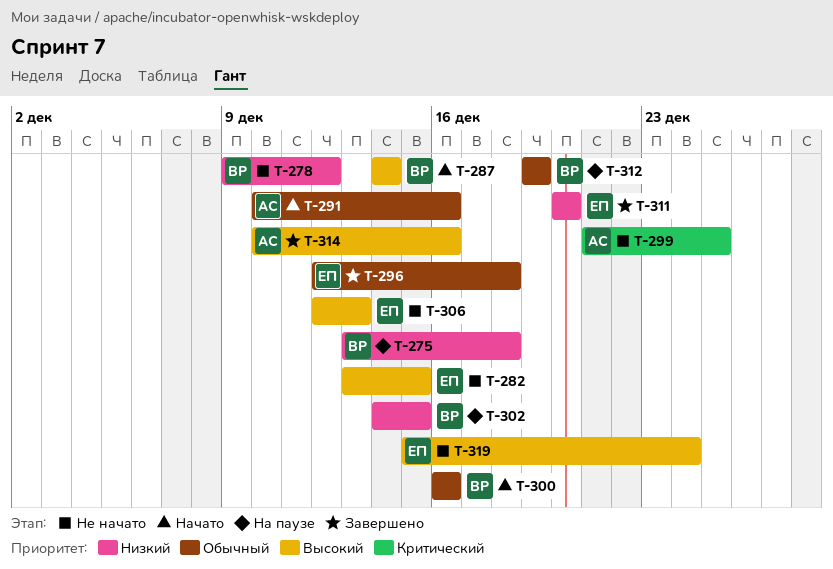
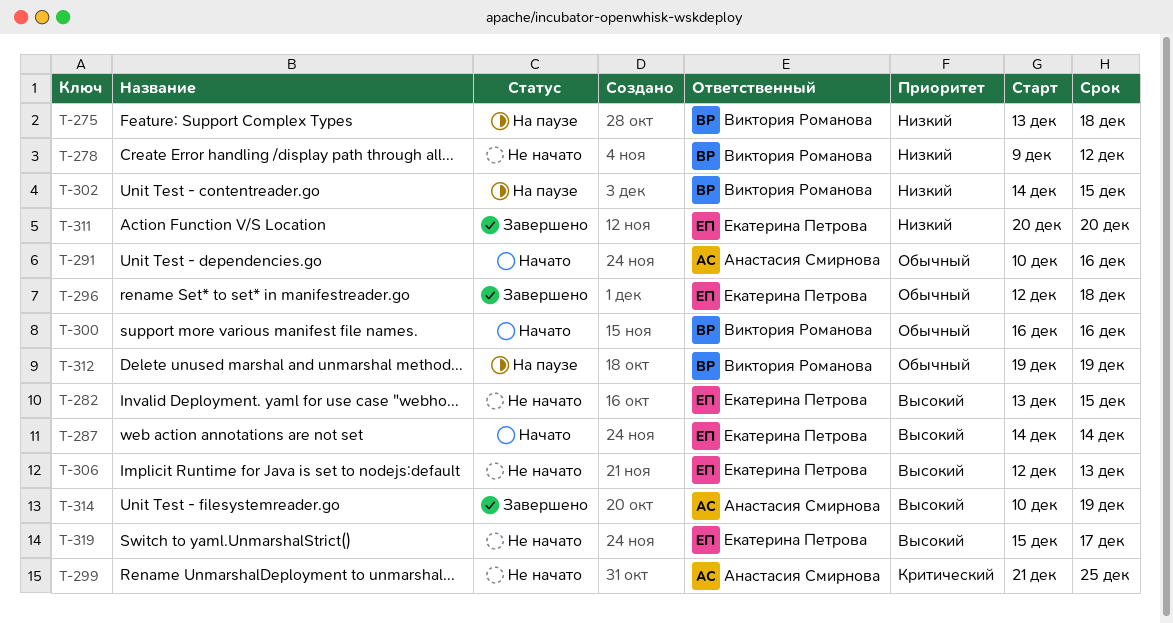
T-287, owner: Виктория Романова -> Екатерина Петрова
T-314, due: Dec 16 -> Dec 19
T-319, due: Dec 24 -> Dec 17

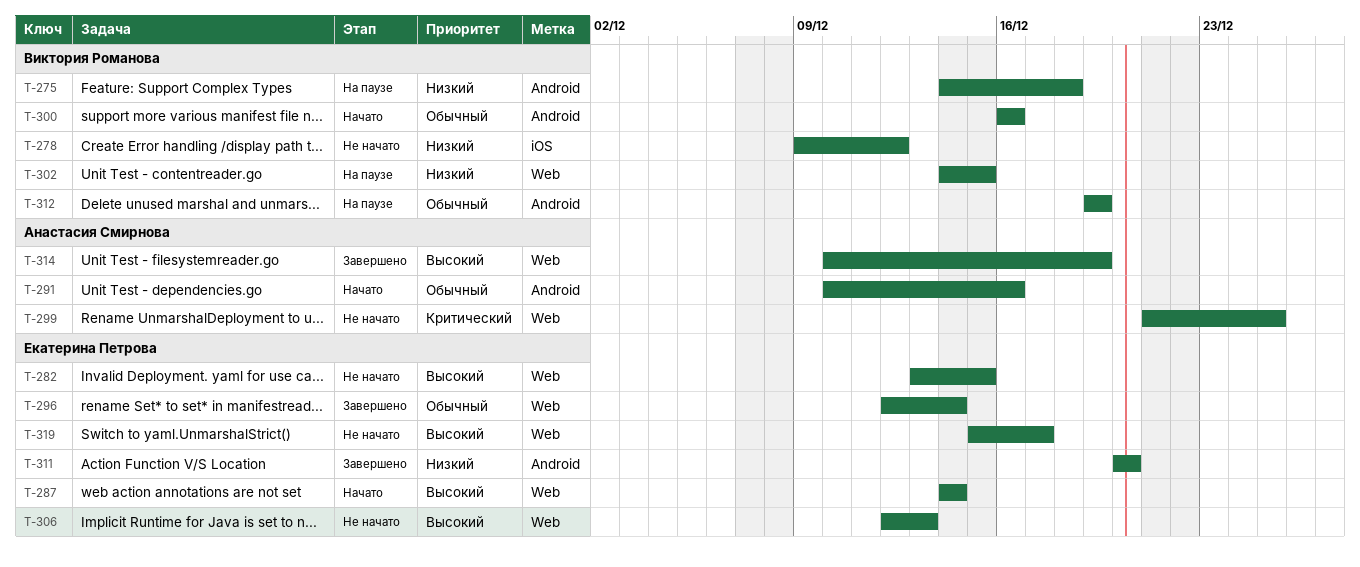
T-275, start: Dec 13 -> Dec 14
T-296, due: Dec 18 -> Dec 14

